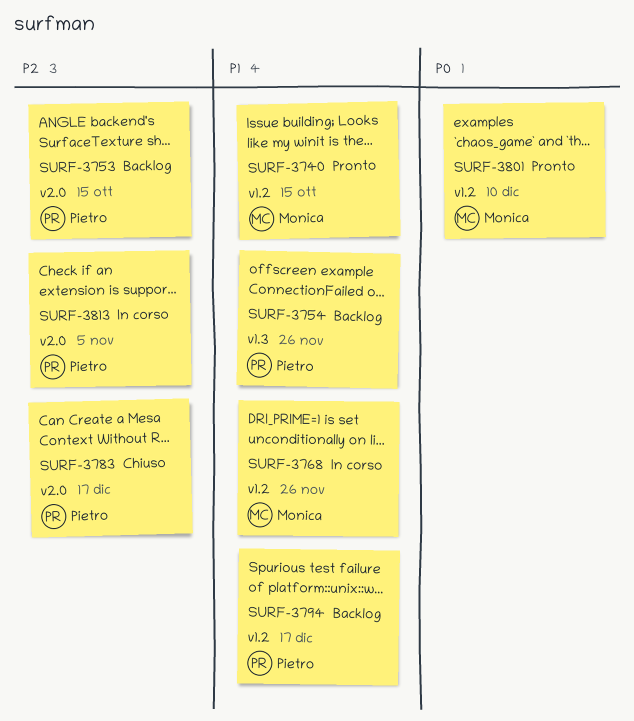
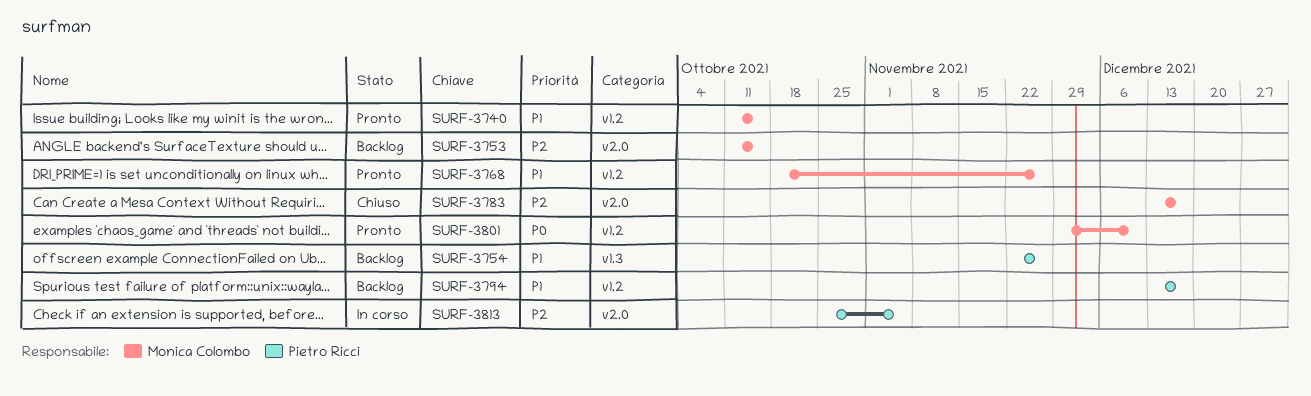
SURF-3753, owner: Pietro Ricci -> Monica Colombo
SURF-3768, status: In corso -> Pronto
SURF-3783, owner: Pietro Ricci -> Monica Colombo

